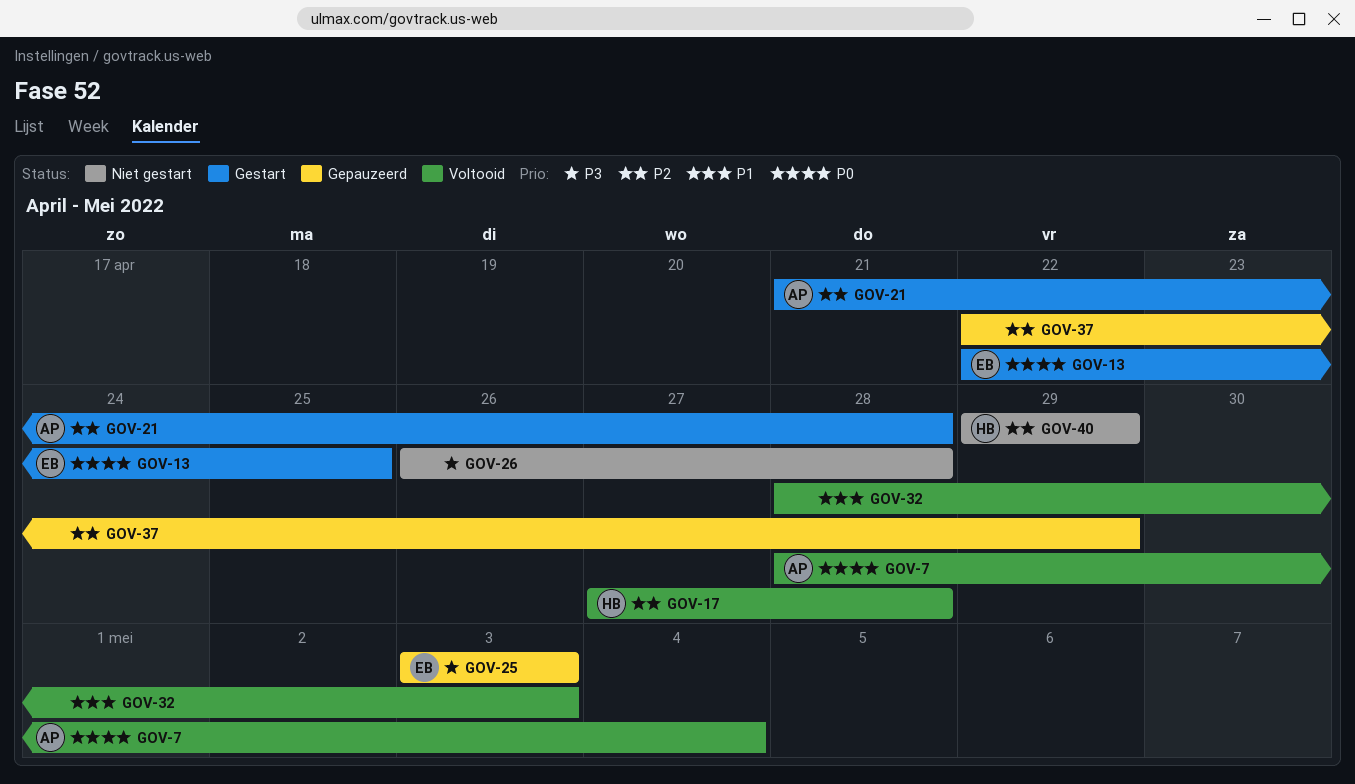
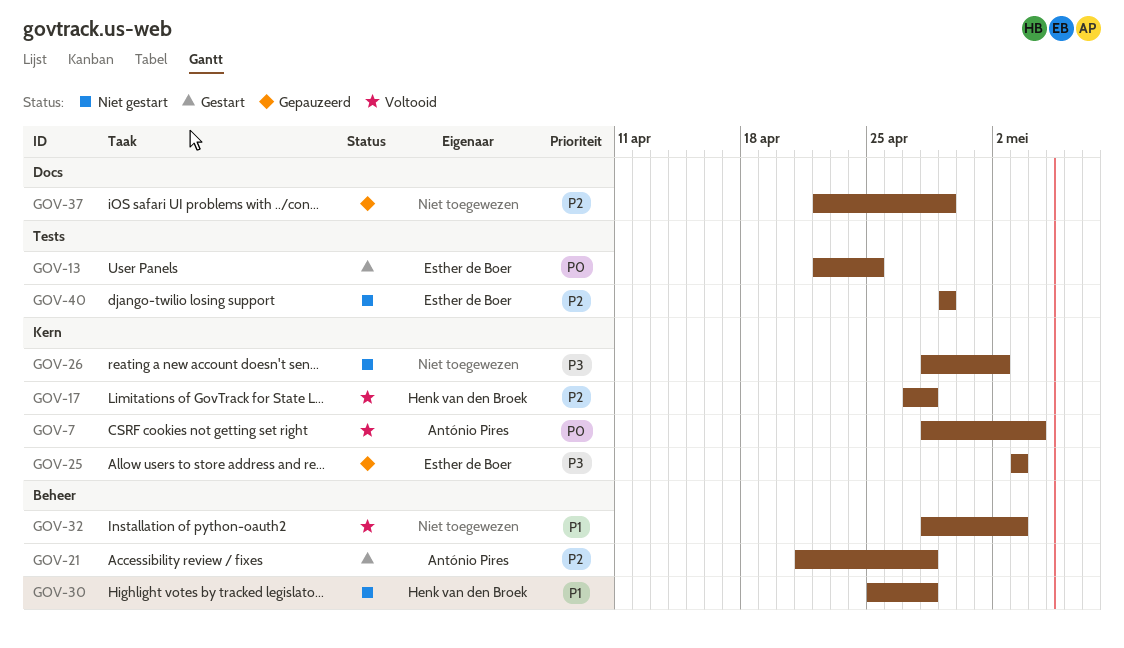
GOV-26, start: Apr 26 -> Apr 28
GOV-26, due: Apr 28 -> May 2
GOV-30: none -> present
GOV-40, owner: Henk van den Broek -> Esther de Boer

